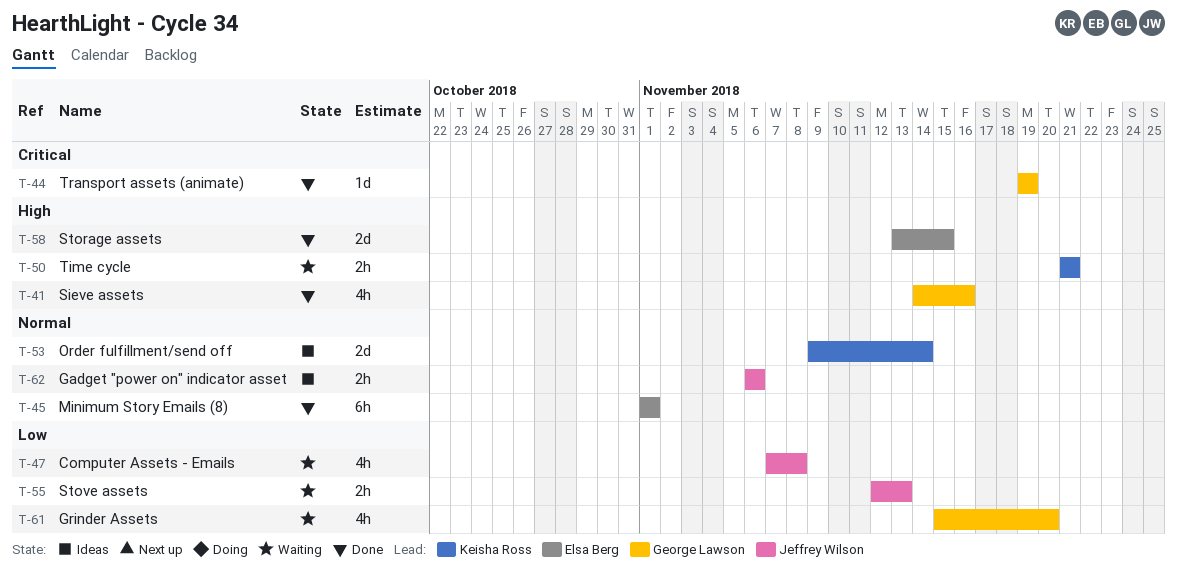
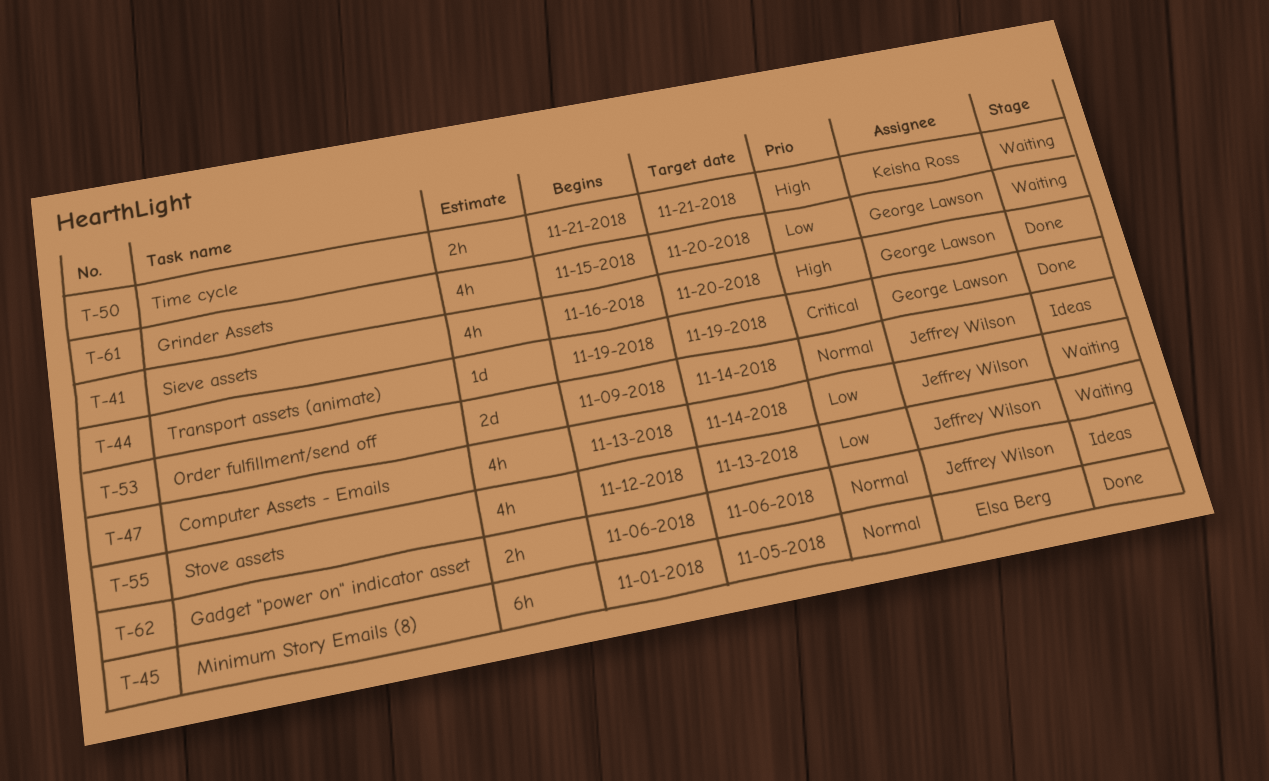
T-41, start: Nov 14 -> Nov 16
T-41, due: Nov 16 -> Nov 20
T-45, due: Nov 1 -> Nov 5
T-47, start: Nov 7 -> Nov 13
T-47, due: Nov 8 -> Nov 14
T-53, owner: Keisha Ross -> Jeffrey Wilson
T-55, estimate: 2h -> 4h
T-58: present -> none

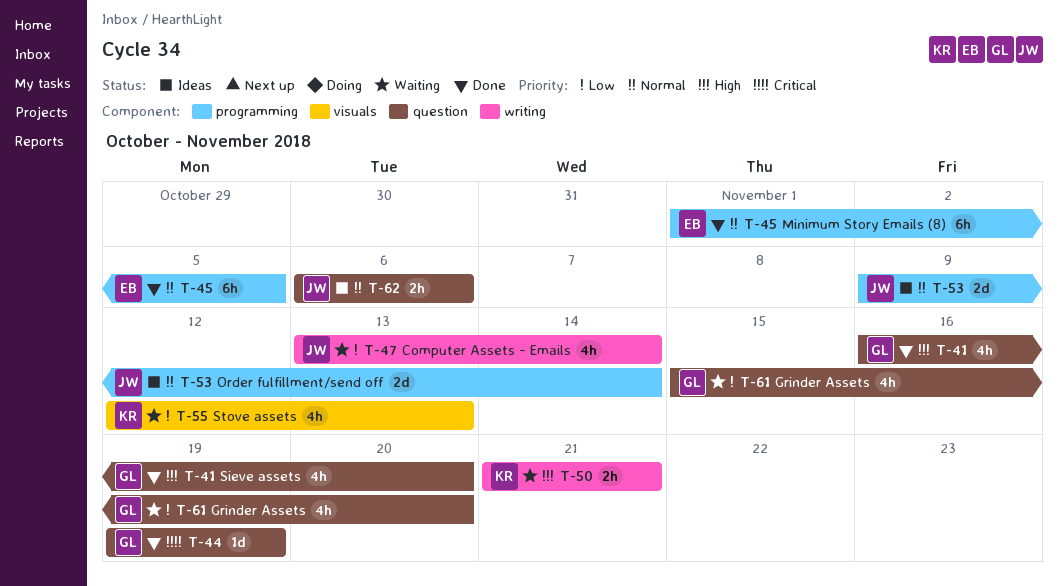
T-55, owner: Jeffrey Wilson -> Keisha Ross

